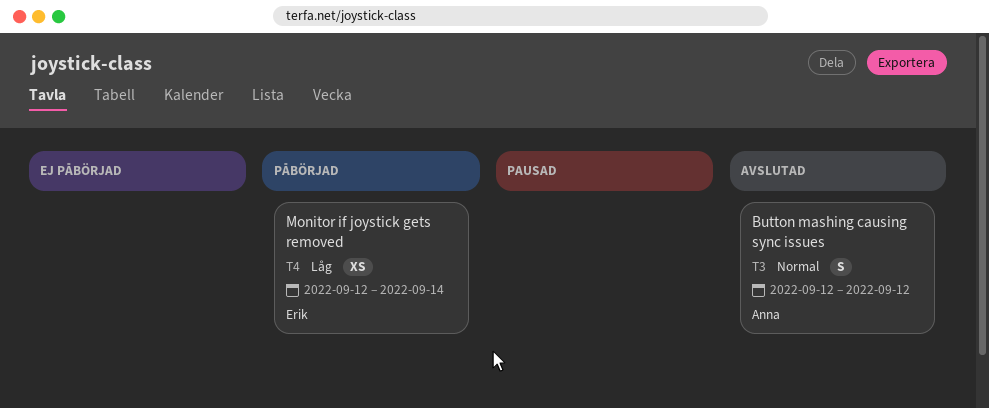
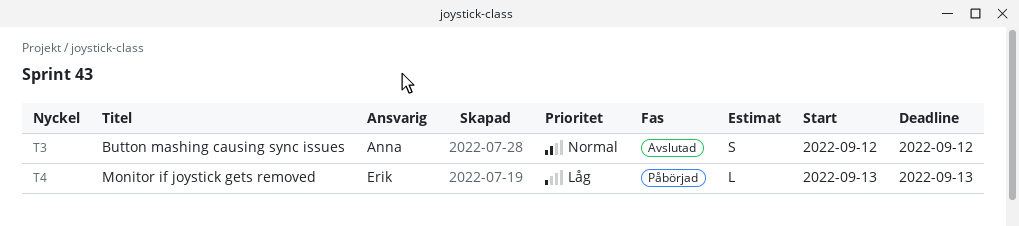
T4, estimate: XS -> L
T4, start: Sep 12 -> Sep 13
T4, due: Sep 14 -> Sep 13

